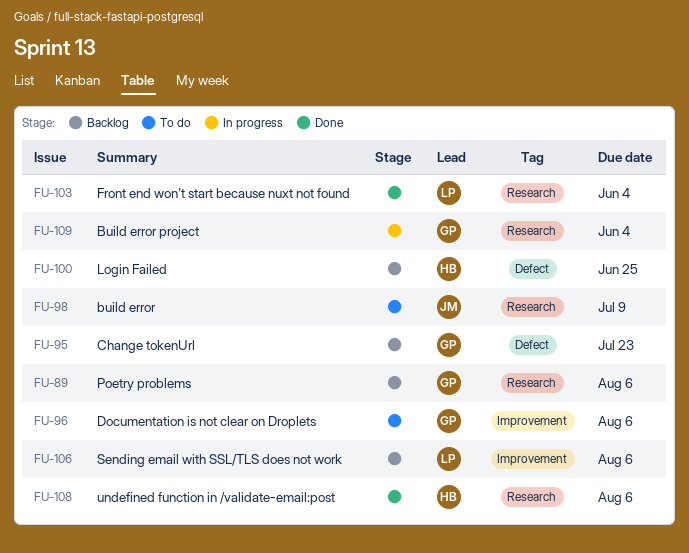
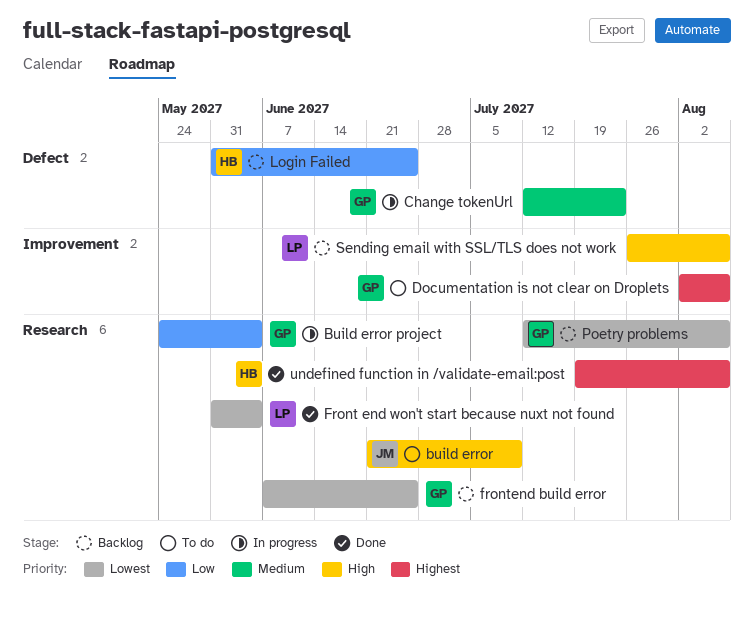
Change tokenUrl, status: Backlog -> In progress
frontend build error: none -> present

